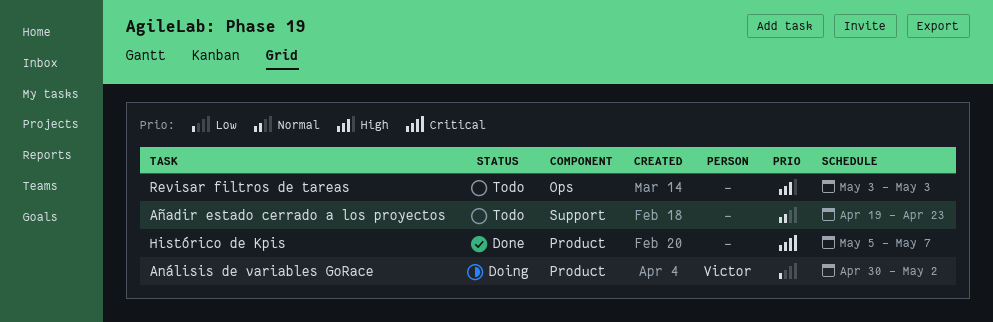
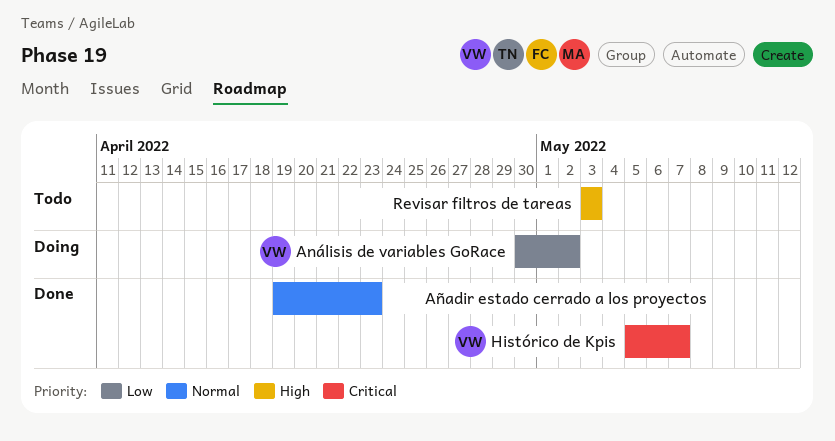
Añadir estado cerrado a los proyectos, status: Todo -> Done
Histórico de Kpis, owner: none -> Victor

